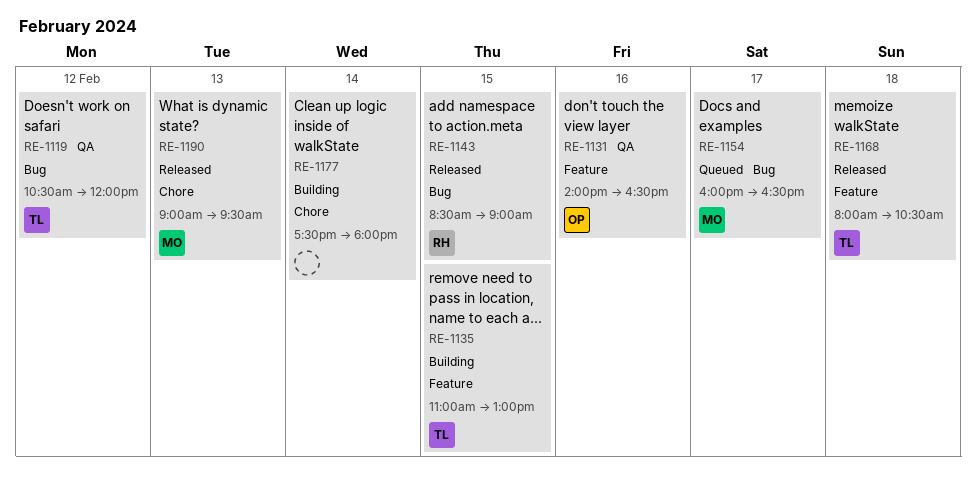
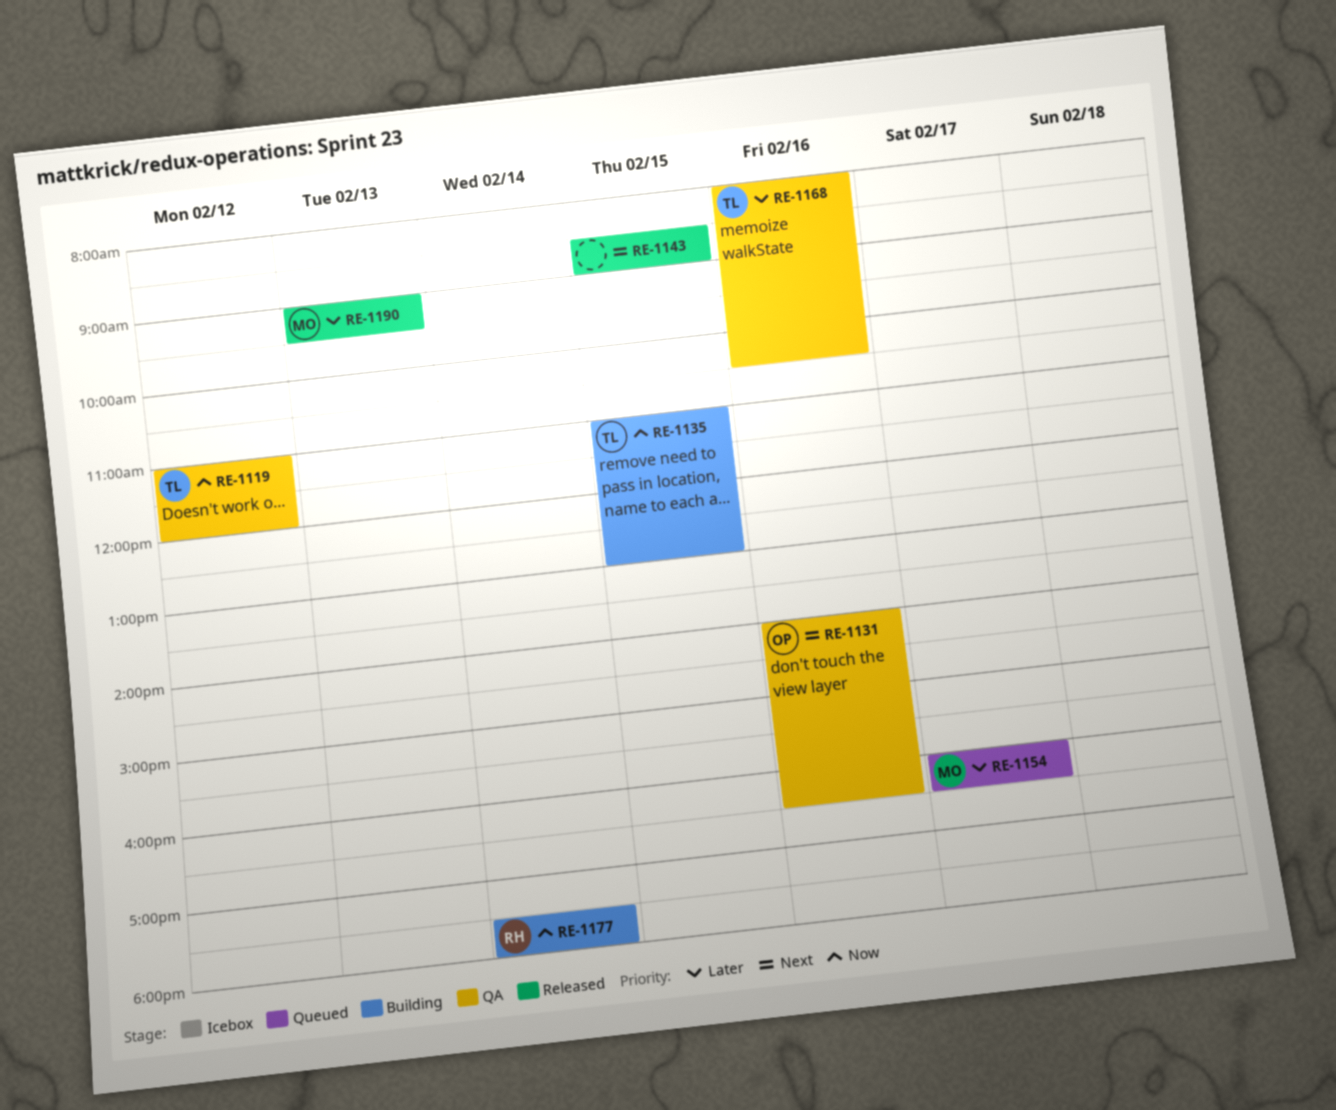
RE-1119, begins: 10:30 -> 11:00
RE-1143, owner: RH -> none
RE-1168, status: Released -> QA
RE-1168, day: Feb 18 -> Feb 16
RE-1177, owner: none -> RH

